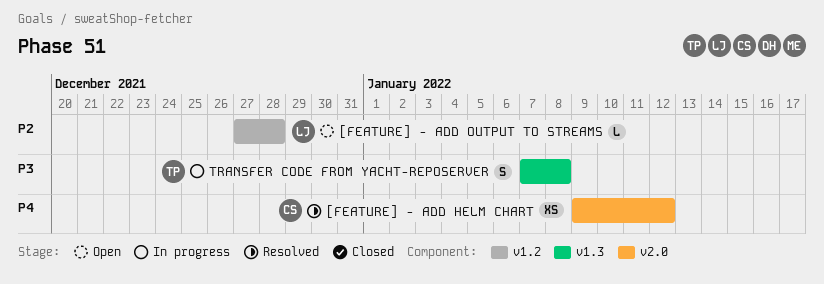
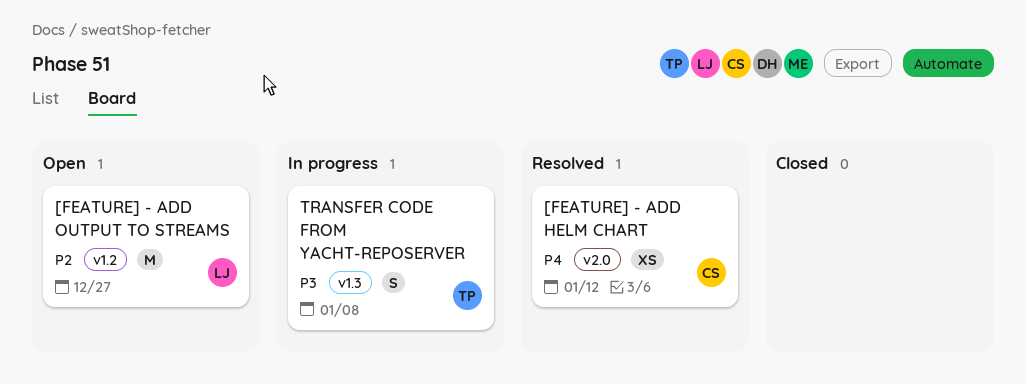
[FEATURE] - ADD OUTPUT TO STREAMS, estimate: L -> M
[FEATURE] - ADD OUTPUT TO STREAMS, due: Dec 28 -> Dec 27

